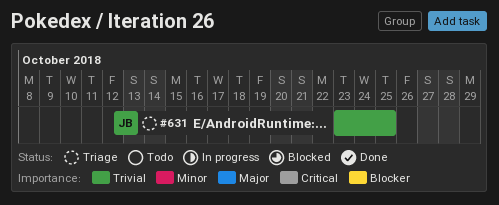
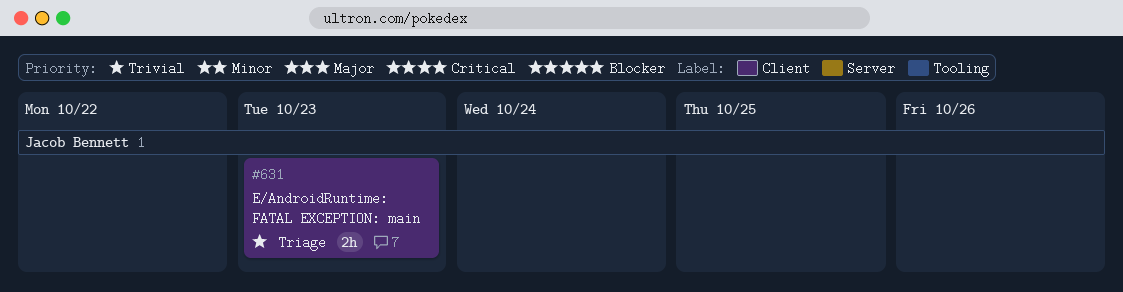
#631, due: Oct 25 -> Oct 23

